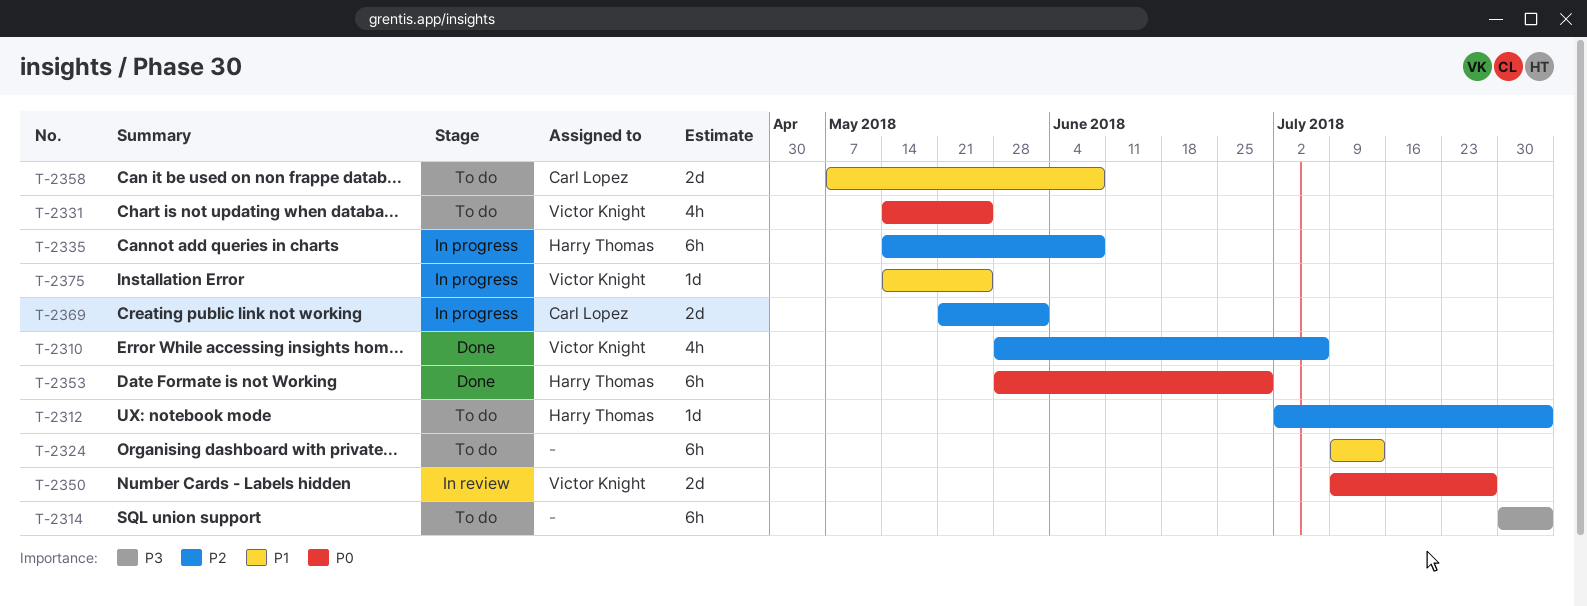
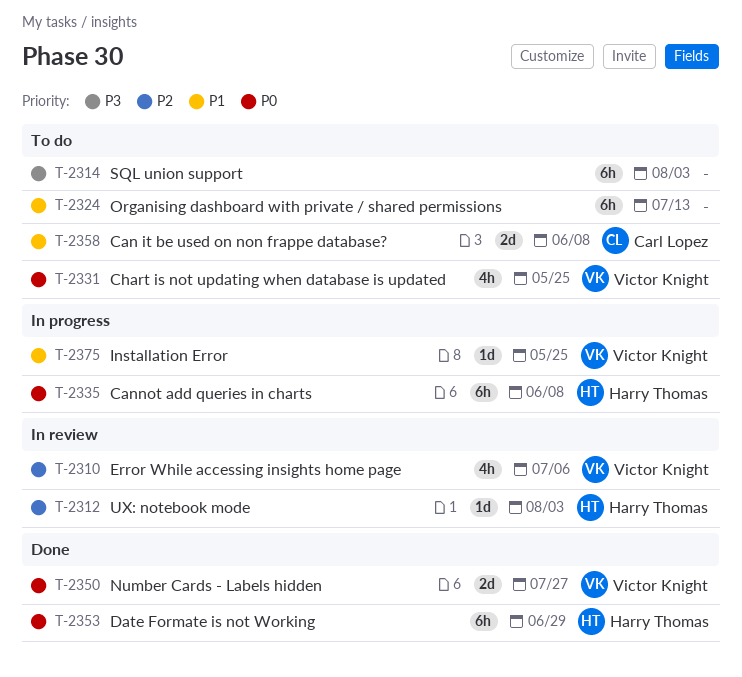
T-2310, status: Done -> In review
T-2312, status: To do -> In review
T-2335, priority: P2 -> P0
T-2350, status: In review -> Done
T-2369: present -> none

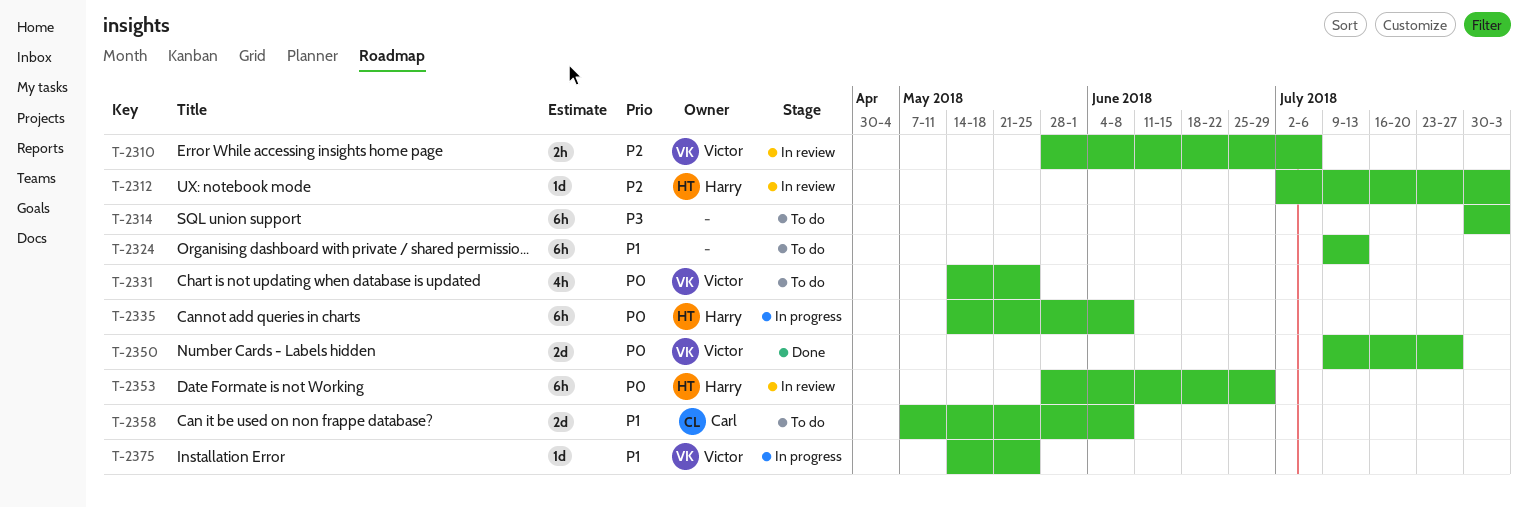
T-2310, estimate: 4h -> 2h
T-2353, status: Done -> In review

